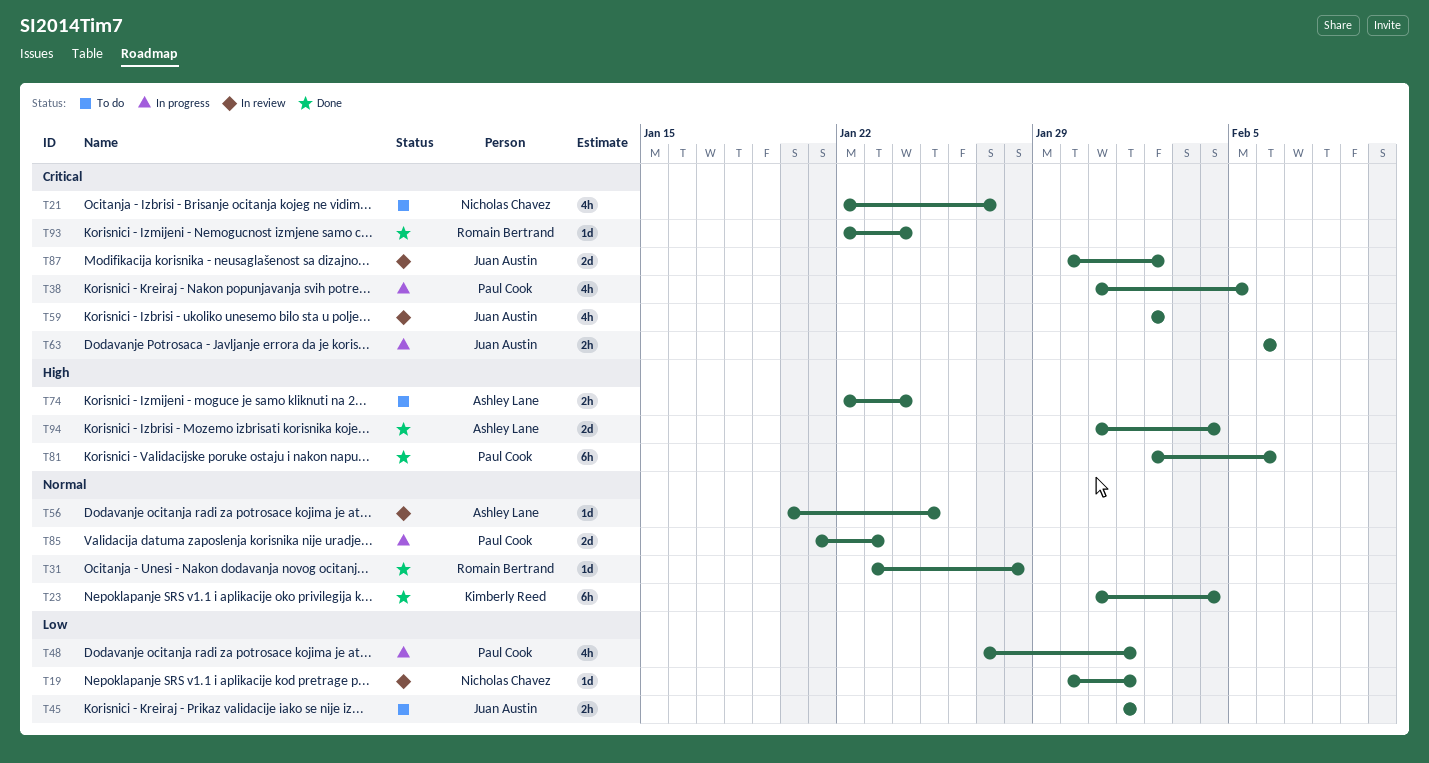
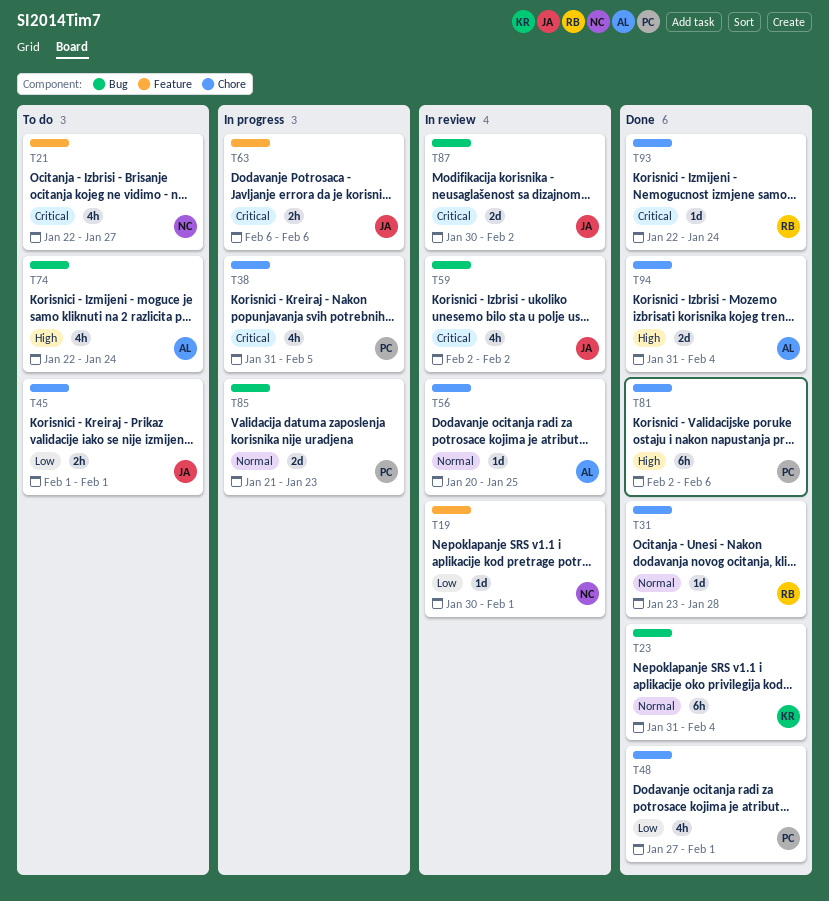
T48, status: In progress -> Done
T74, estimate: 2h -> 4h

